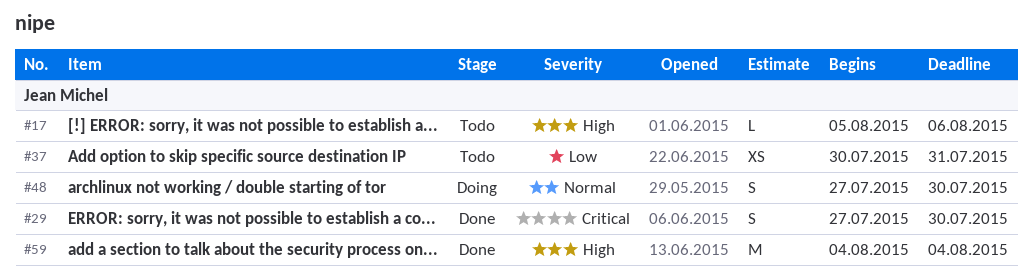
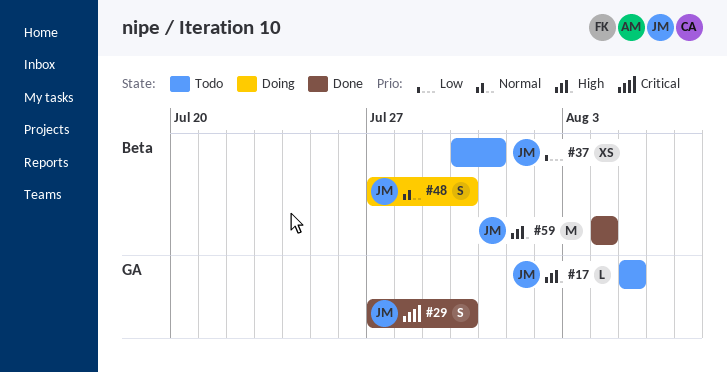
#17, due: Aug 6 -> Aug 5

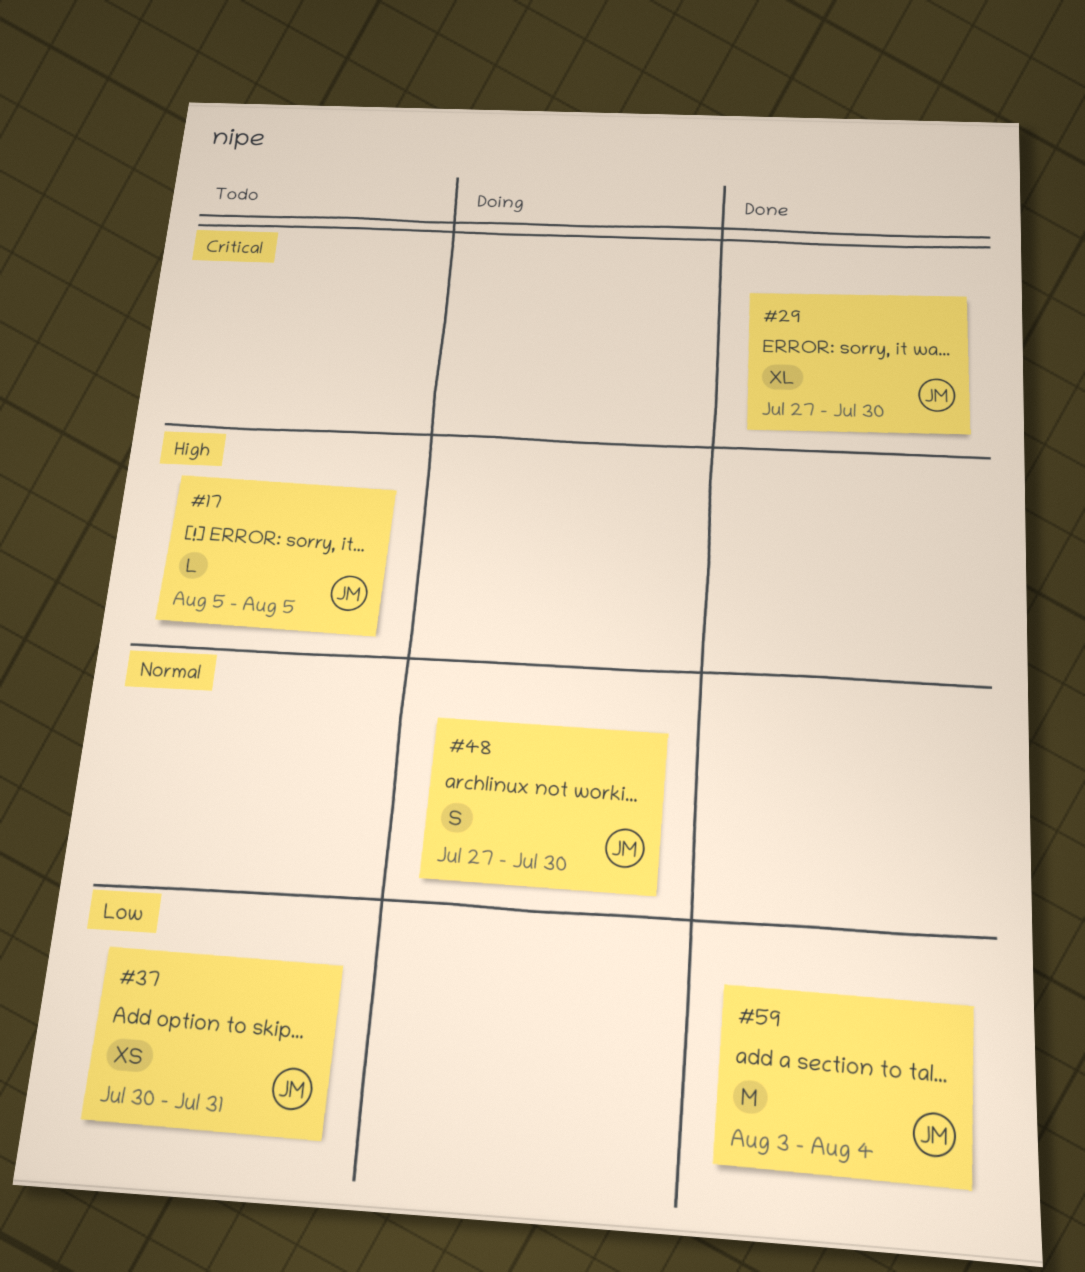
#29, estimate: S -> XL
#59, priority: High -> Low
#59, start: Aug 4 -> Aug 3

